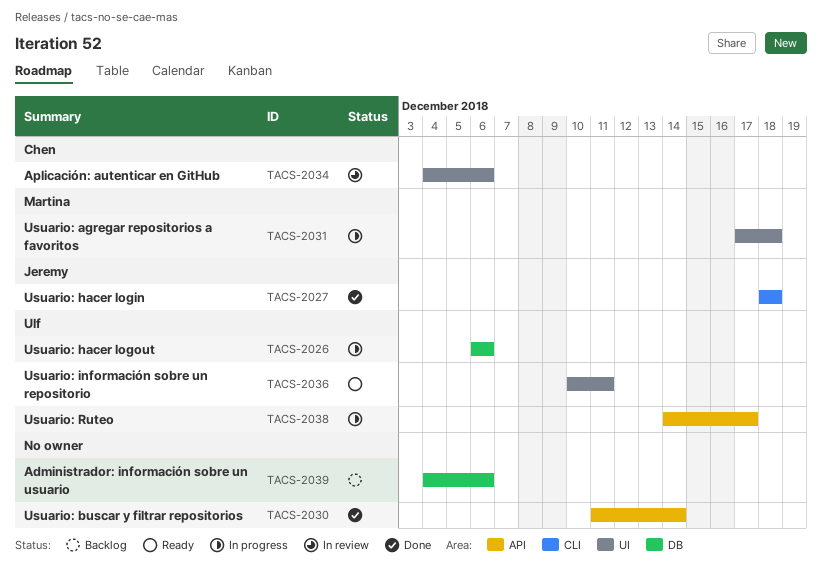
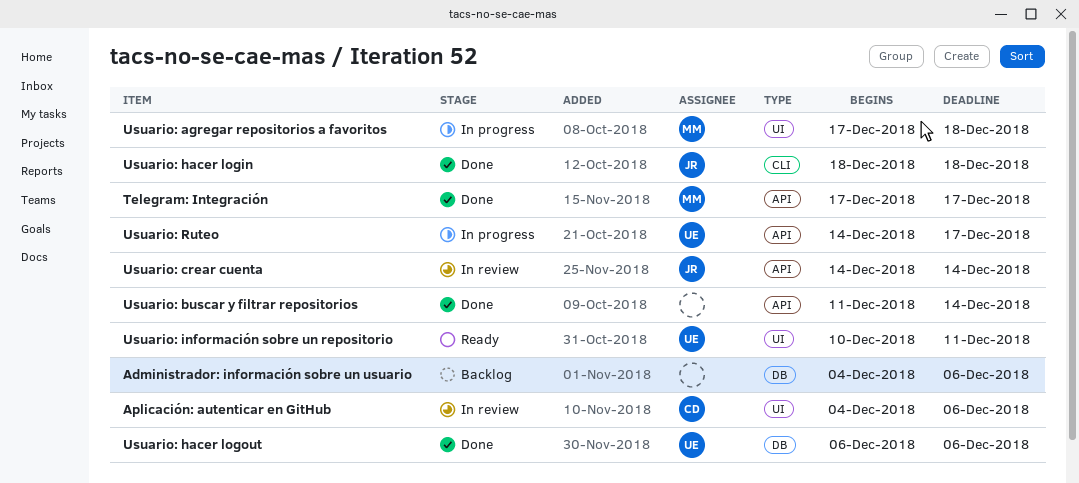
Telegram: Integración: none -> present
Usuario: crear cuenta: none -> present
Usuario: hacer logout, status: In progress -> Done

